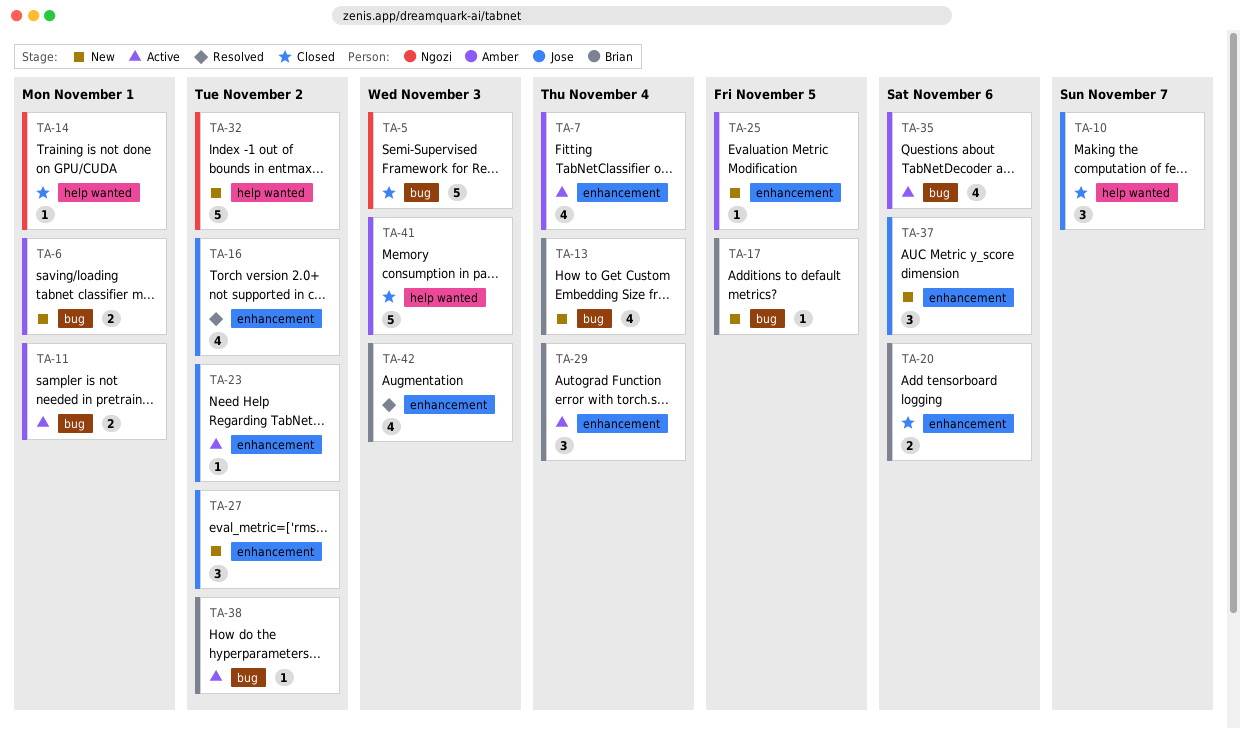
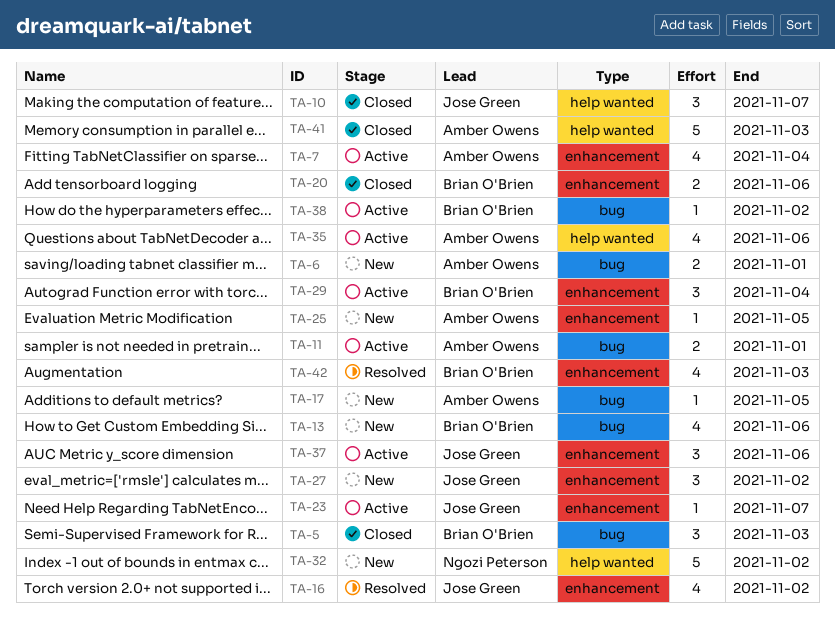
TA-5, owner: Ngozi Peterson -> Brian O'Brien
TA-5, estimate: 5 -> 3
TA-13, due: Nov 4 -> Nov 6
TA-14: present -> none
TA-17, owner: Brian O'Brien -> Amber Owens
TA-23, due: Nov 2 -> Nov 7
TA-35, label: bug -> help wanted
TA-37, status: New -> Active

